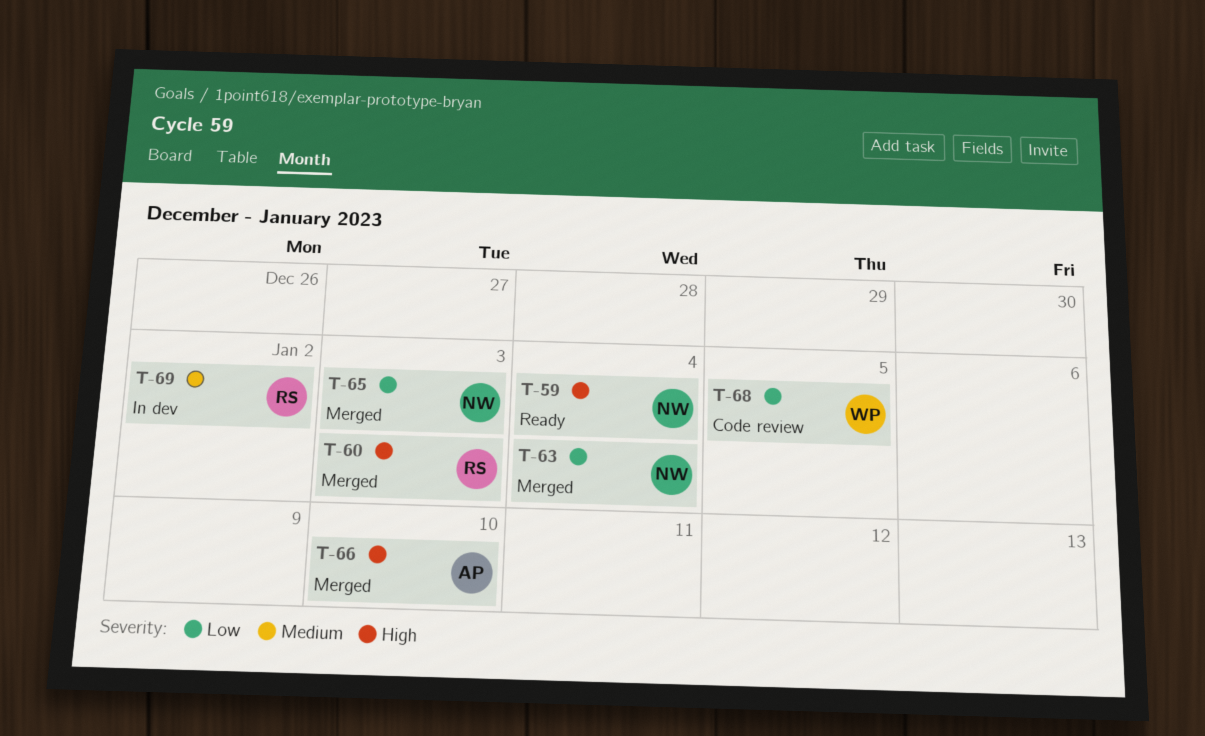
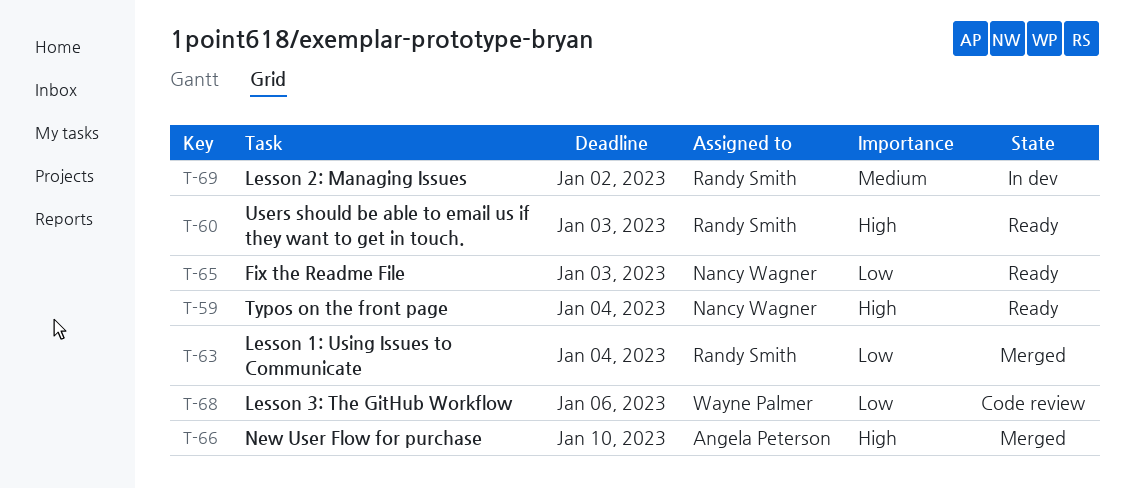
T-60, status: Merged -> Ready
T-63, owner: Nancy Wagner -> Randy Smith
T-65, status: Merged -> Ready
T-68, due: Jan 5 -> Jan 6

